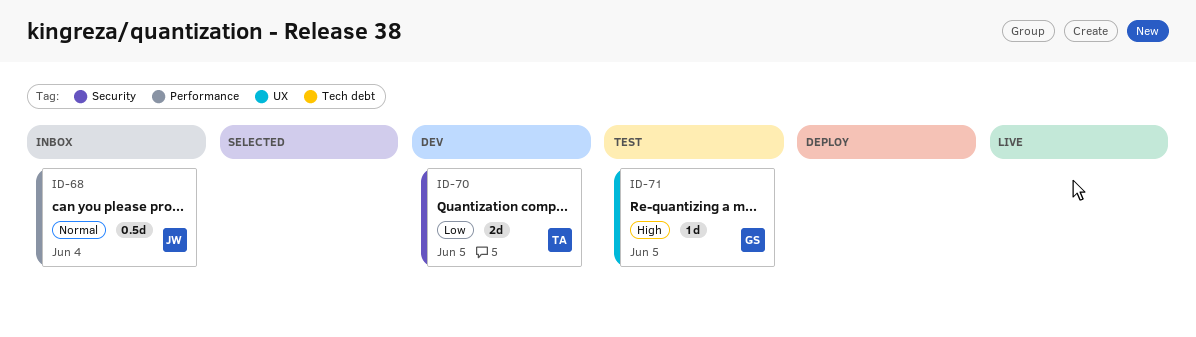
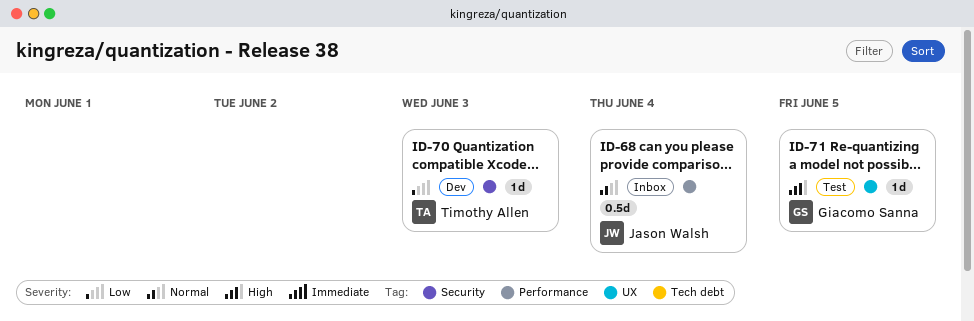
ID-70, estimate: 2d -> 1d
ID-70, due: Jun 5 -> Jun 3

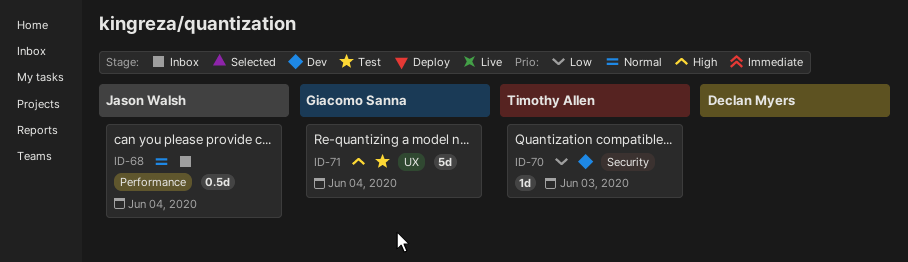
ID-71, estimate: 1d -> 5d
ID-71, due: Jun 5 -> Jun 4

